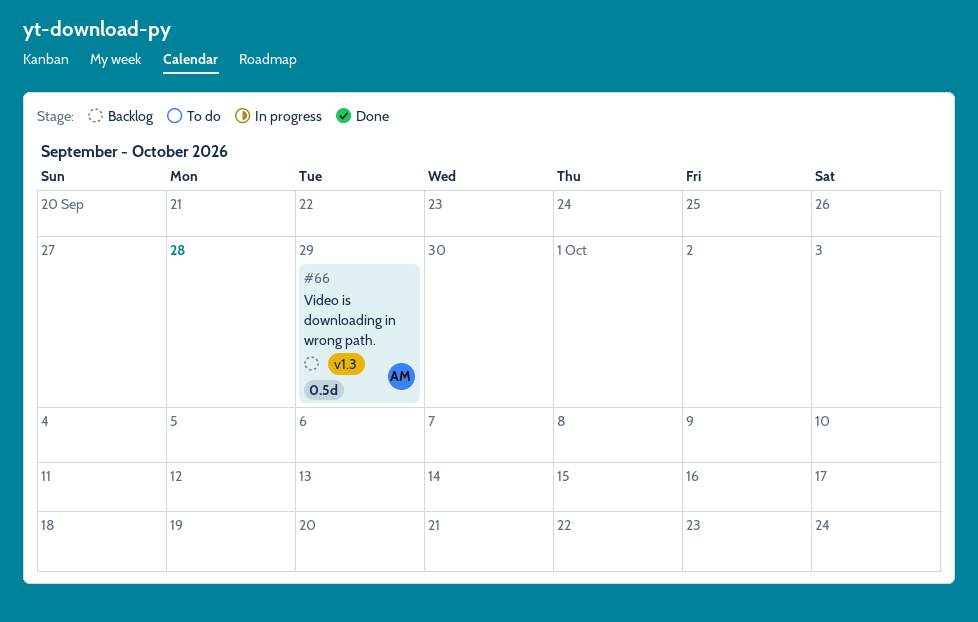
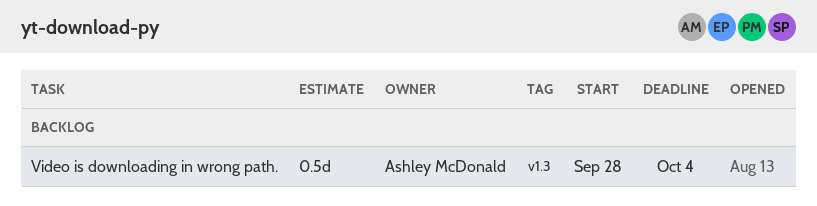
Video is downloading in wrong path., due: Sep 29 -> Oct 4

